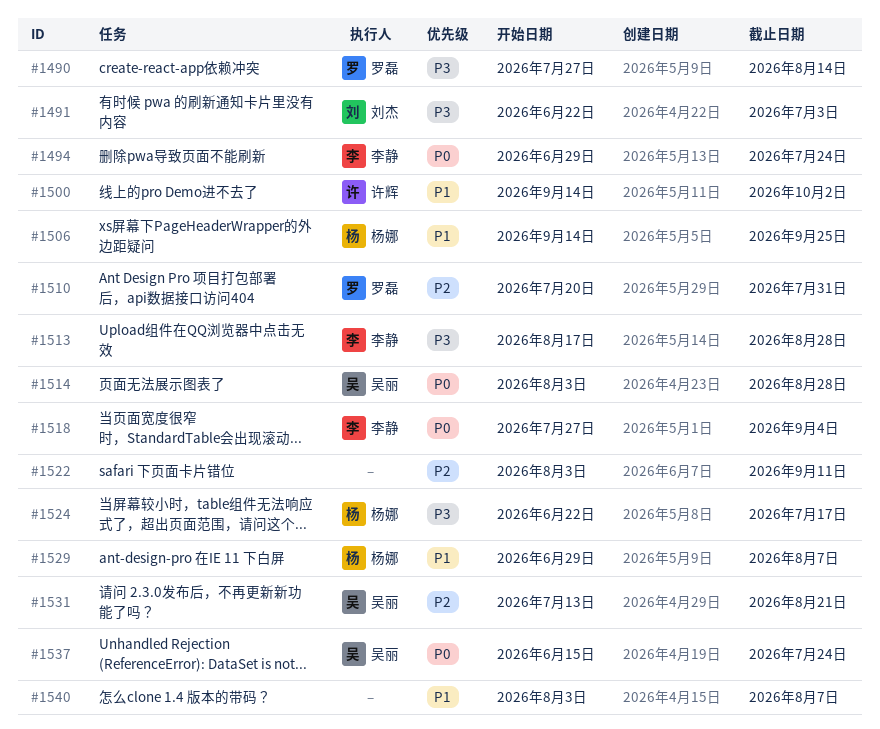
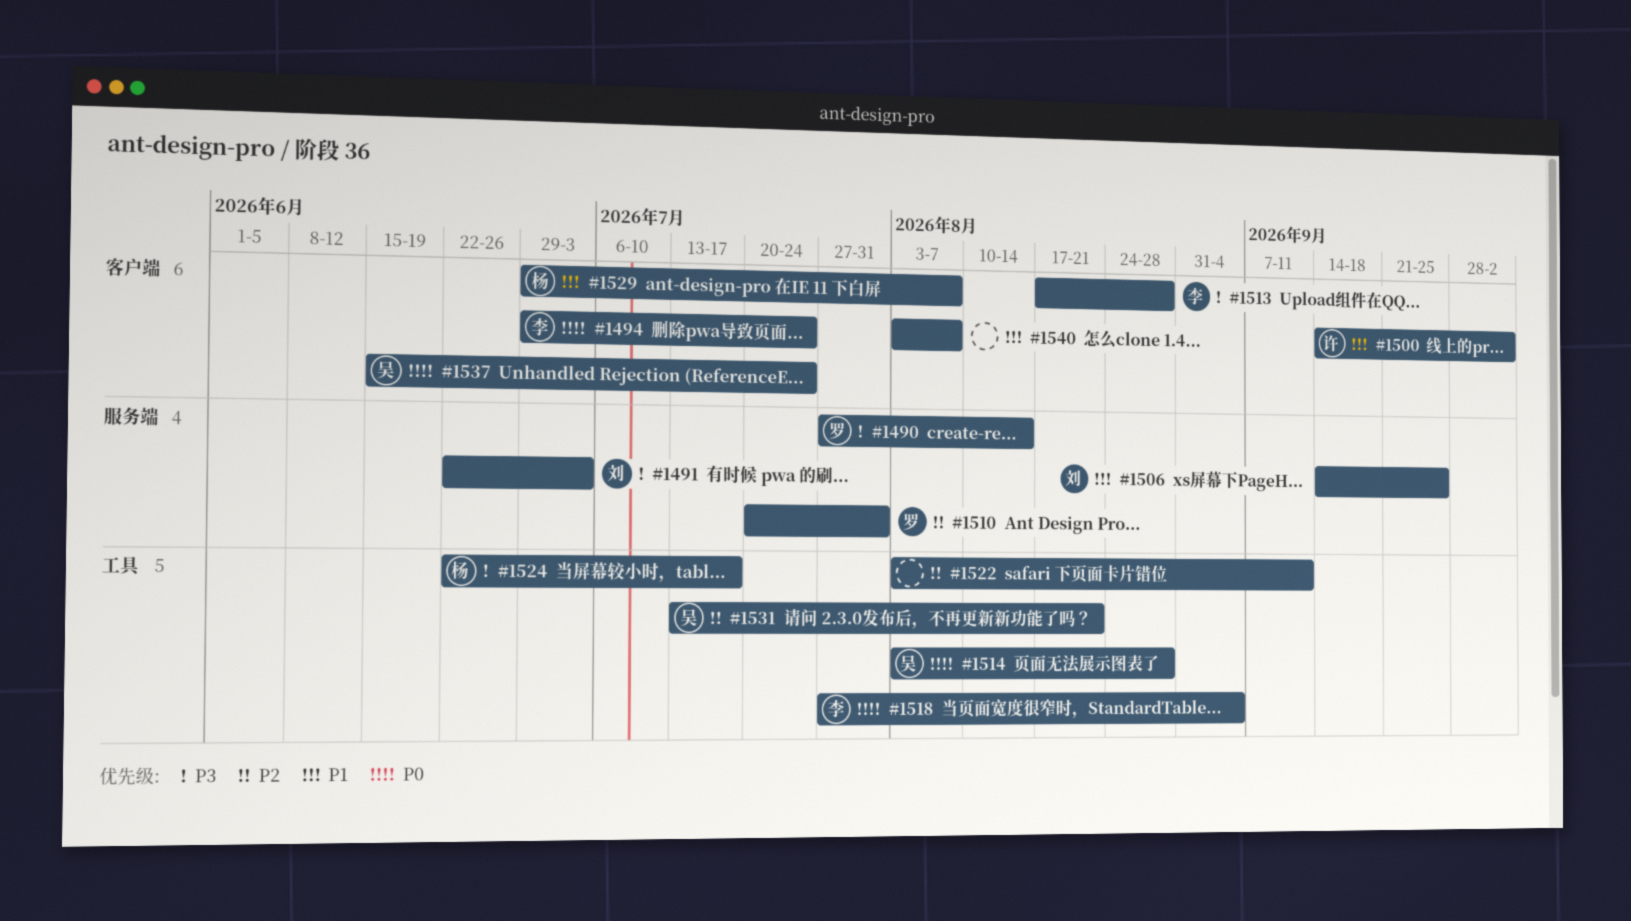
#1506, owner: 杨娜 -> 刘杰

